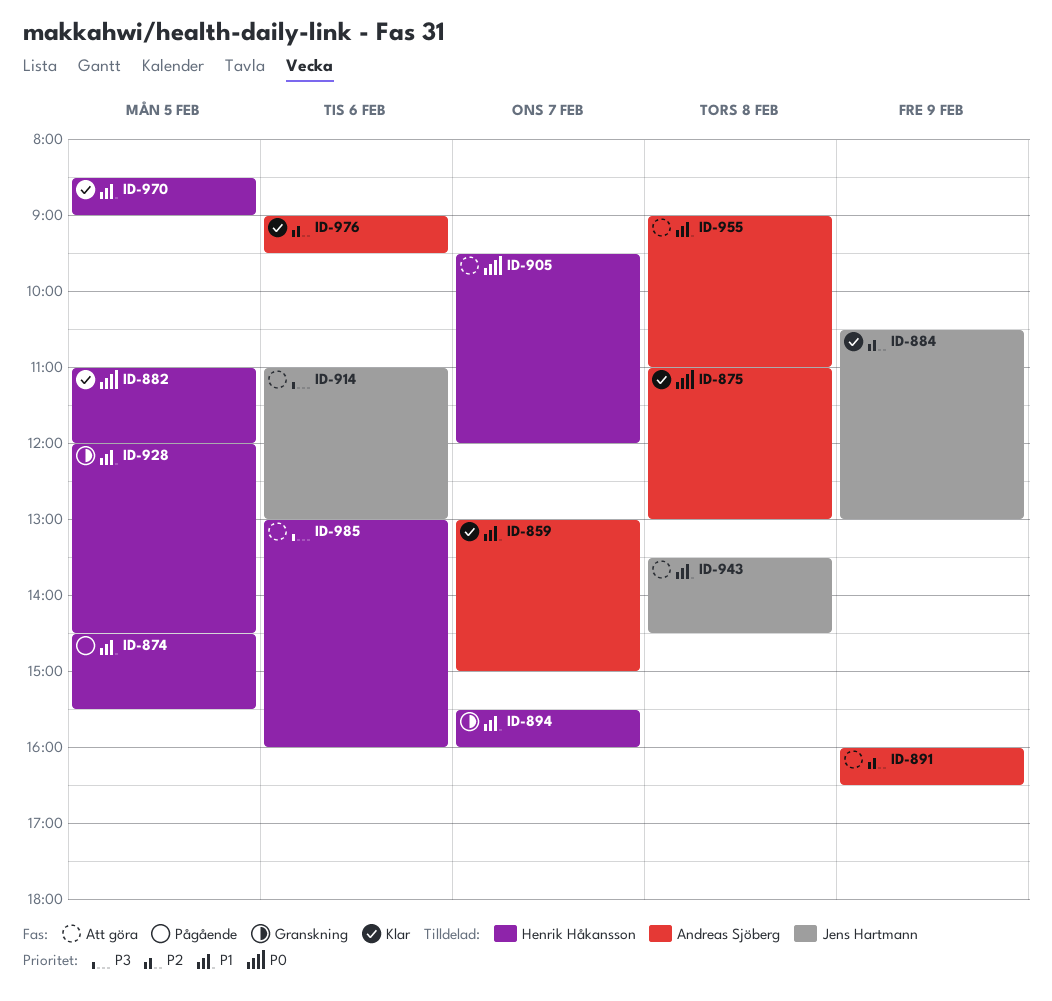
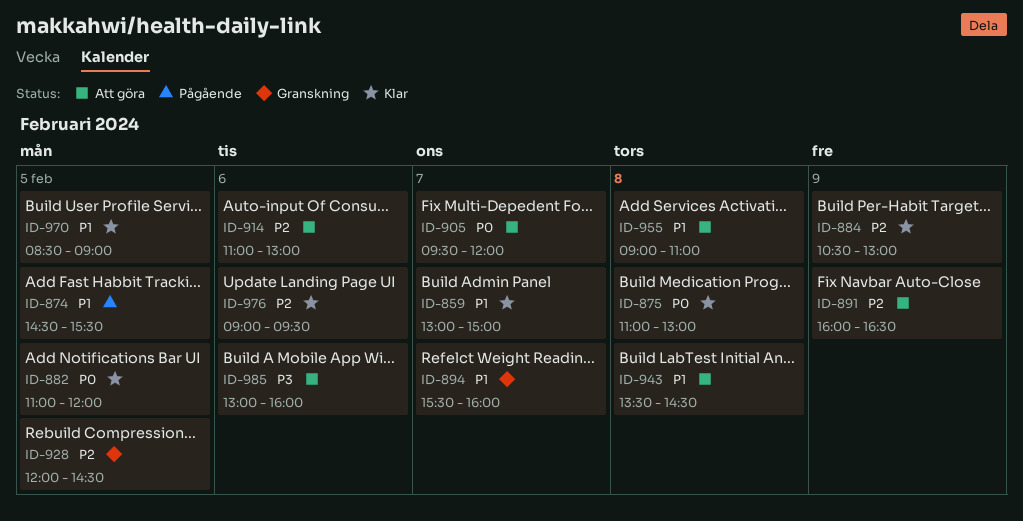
ID-914, priority: P3 -> P2
ID-928, priority: P1 -> P2

